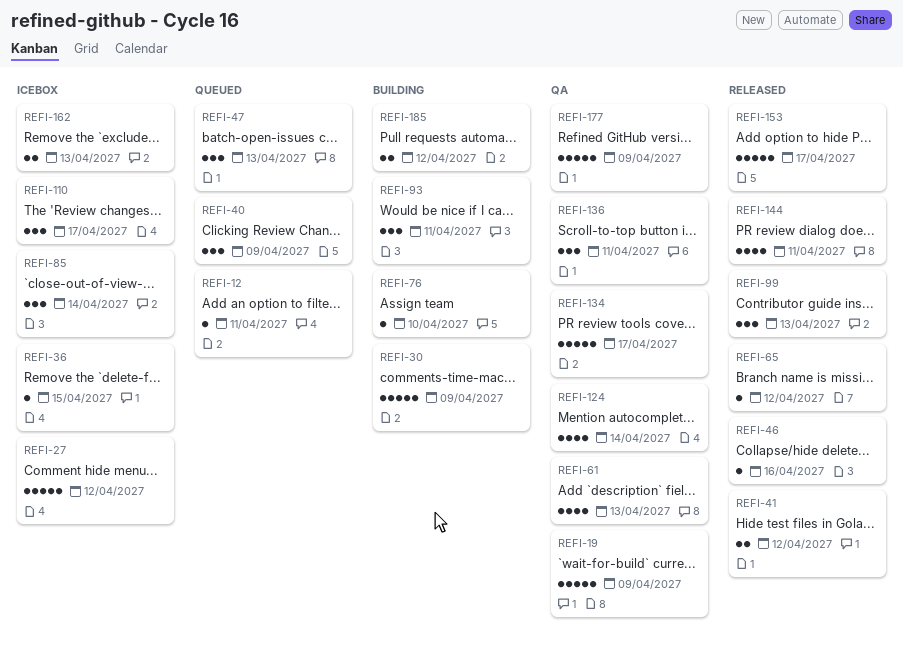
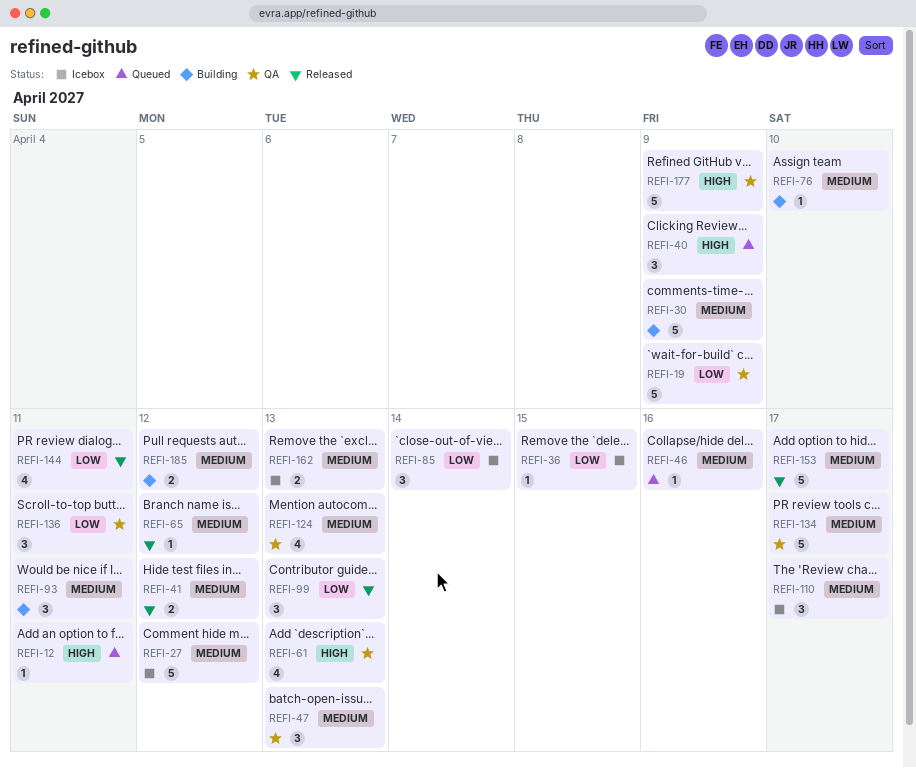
REFI-46, status: Released -> Queued
REFI-47, status: Queued -> QA
REFI-124, due: Apr 14 -> Apr 13

